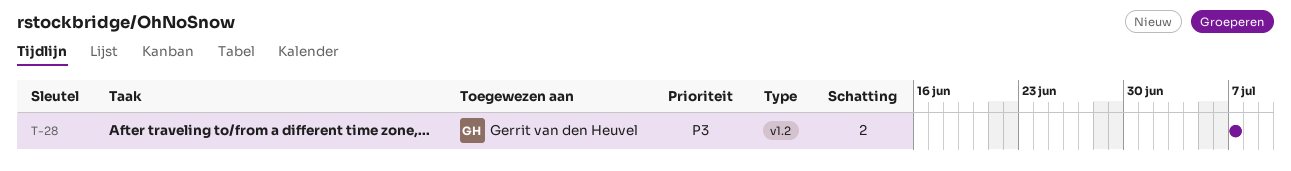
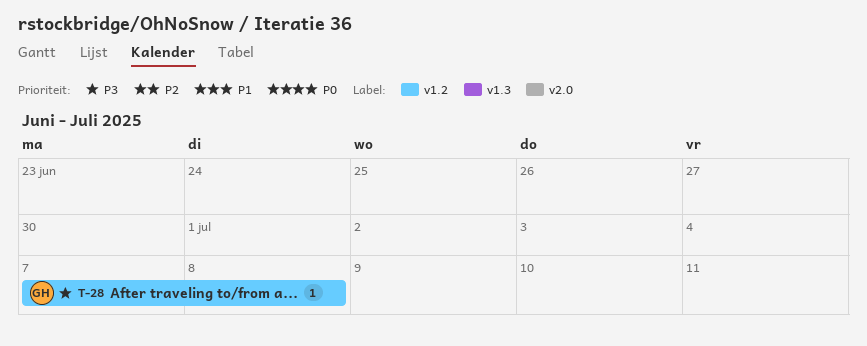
T-28, estimate: 2 -> 1
T-28, due: Jul 7 -> Jul 8

